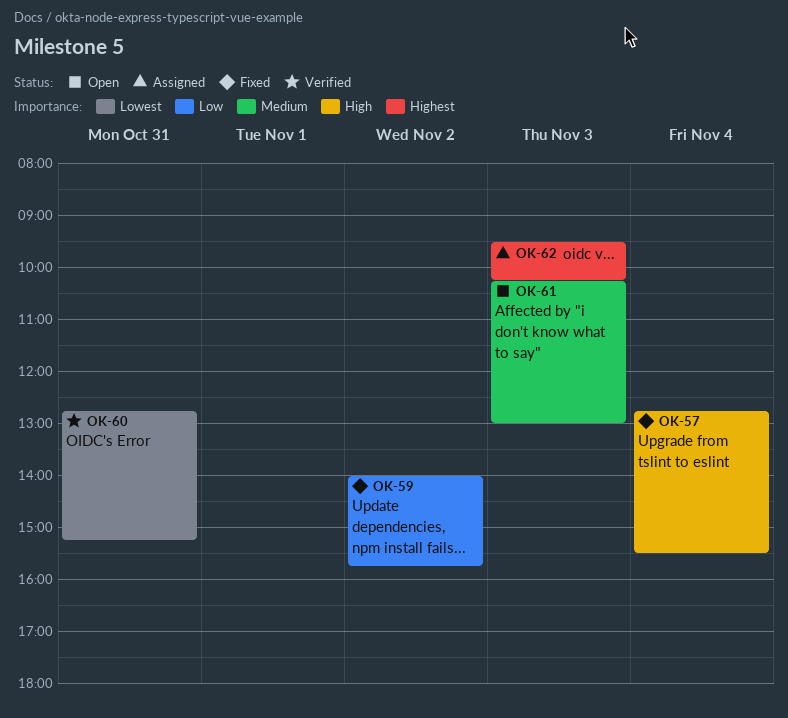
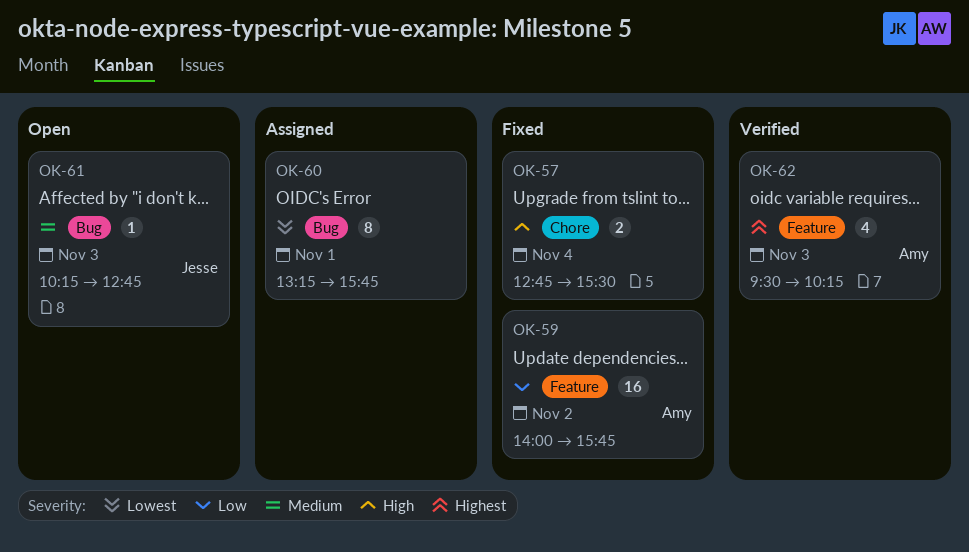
OK-60, status: Verified -> Assigned
OK-60, day: Oct 31 -> Nov 1
OK-60, begins: 12:45 -> 13:15
OK-60, ends: 15:15 -> 15:45
OK-61, ends: 13:00 -> 12:45
OK-62, status: Assigned -> Verified

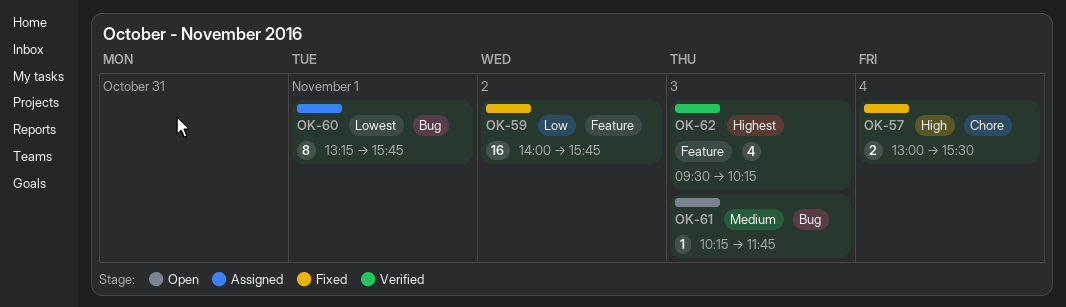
OK-57, begins: 12:45 -> 13:00
OK-61, ends: 12:45 -> 11:45

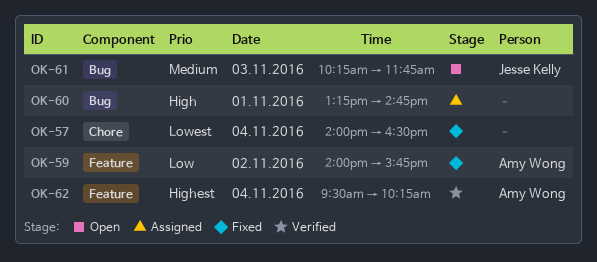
OK-57, priority: High -> Lowest
OK-57, begins: 13:00 -> 14:00
OK-57, ends: 15:30 -> 16:30
OK-60, priority: Lowest -> High
OK-60, ends: 15:45 -> 14:45
OK-62, day: Nov 3 -> Nov 4

